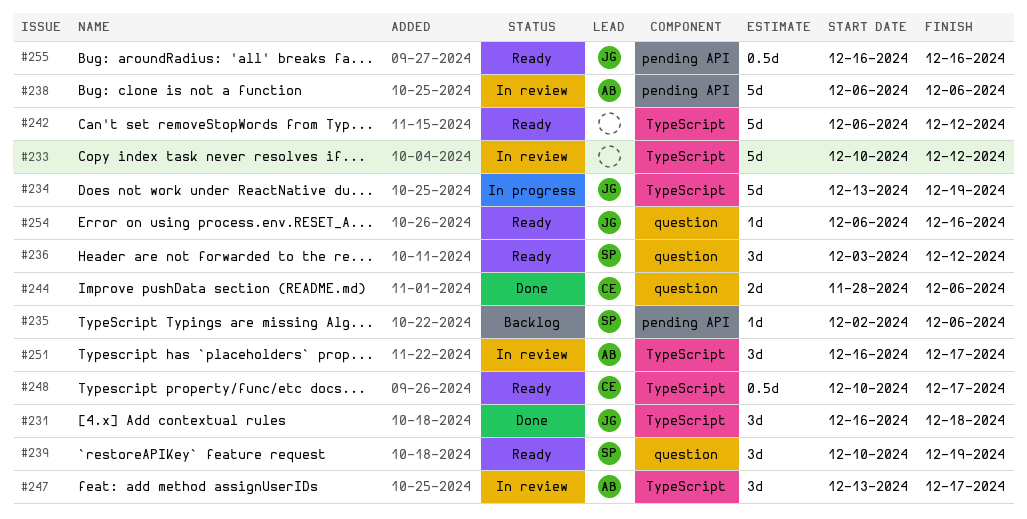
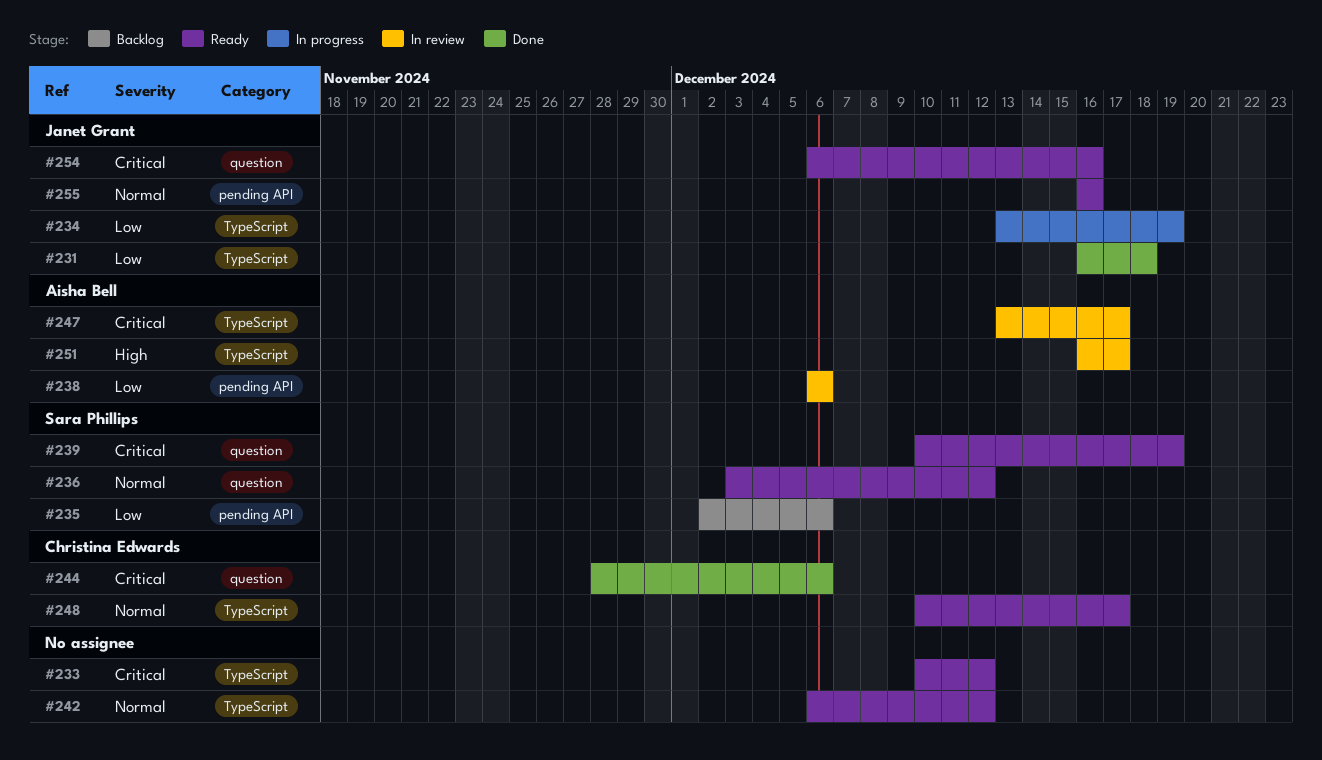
#233, status: In review -> Ready

